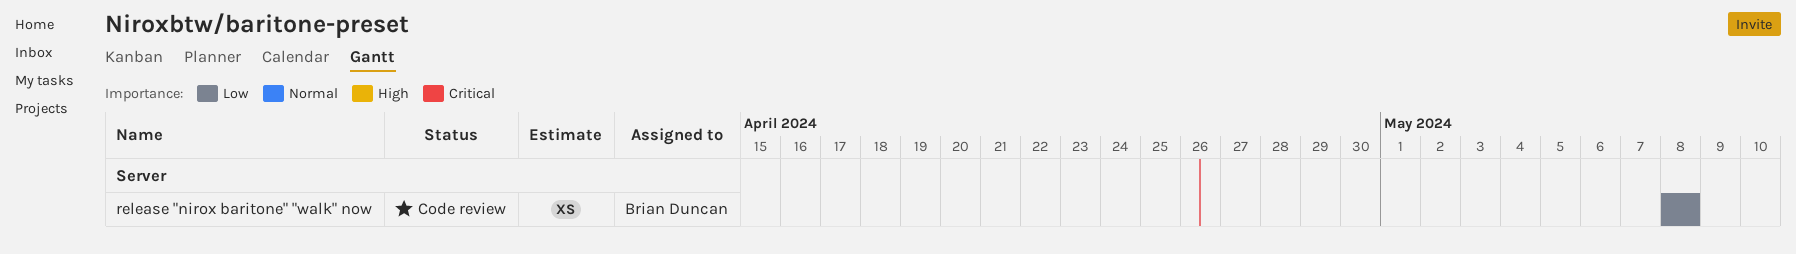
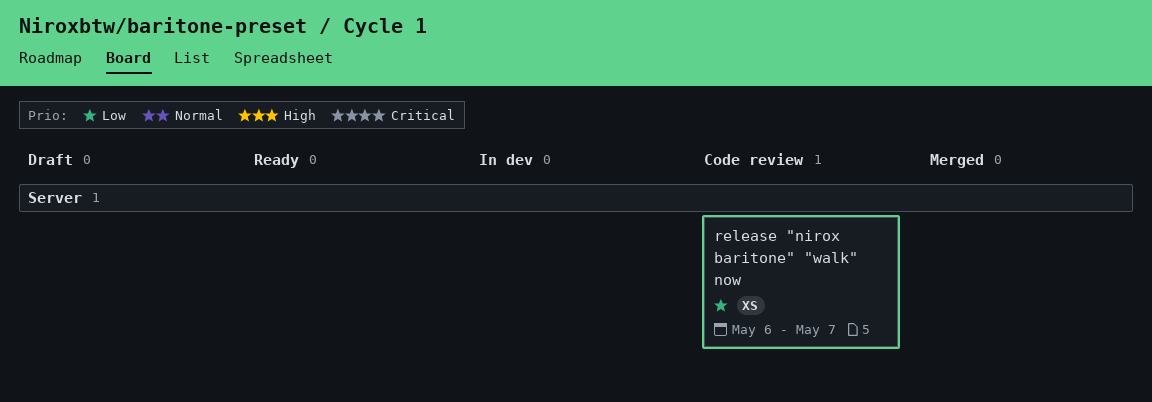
release "nirox baritone" "walk" now, start: May 8 -> May 6
release "nirox baritone" "walk" now, due: May 8 -> May 7

